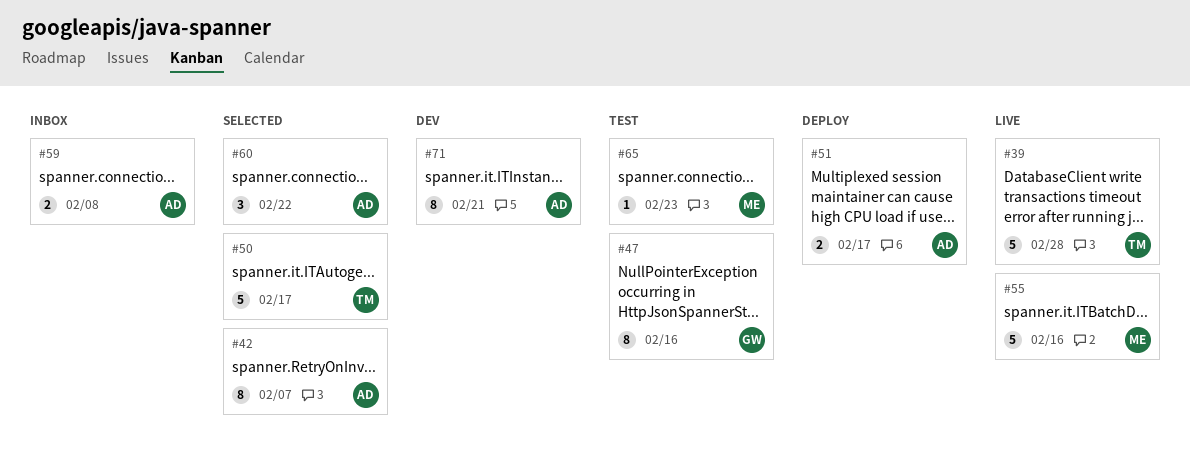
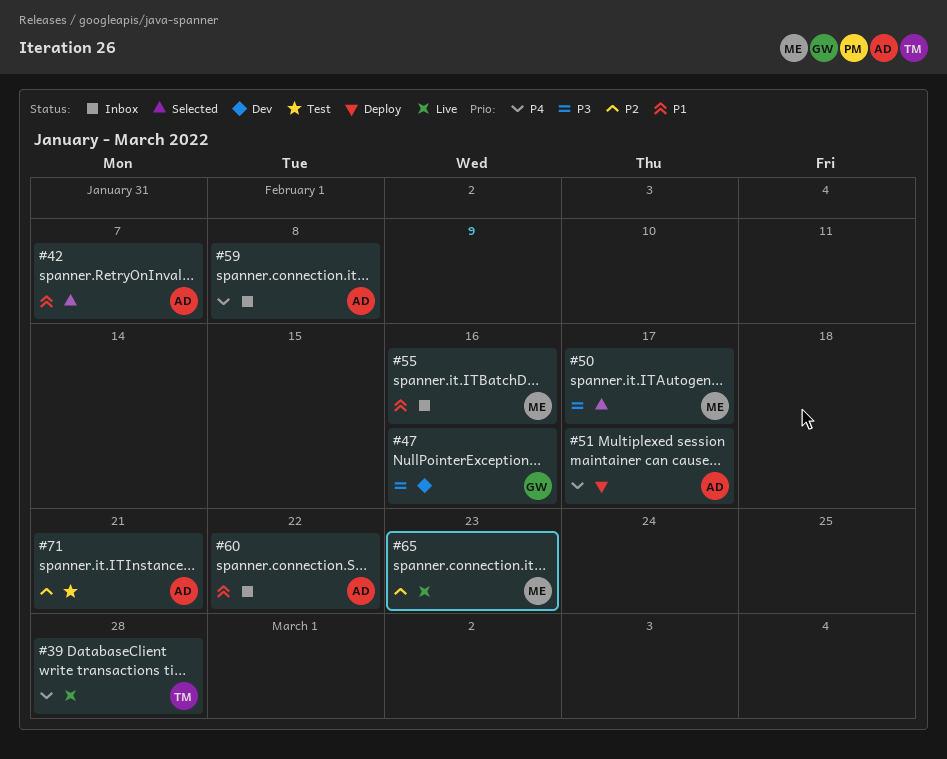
#47, status: Test -> Dev
#50, owner: TM -> ME
#55, status: Live -> Inbox
#60, status: Selected -> Inbox
#65, status: Test -> Live
#71, status: Dev -> Test

